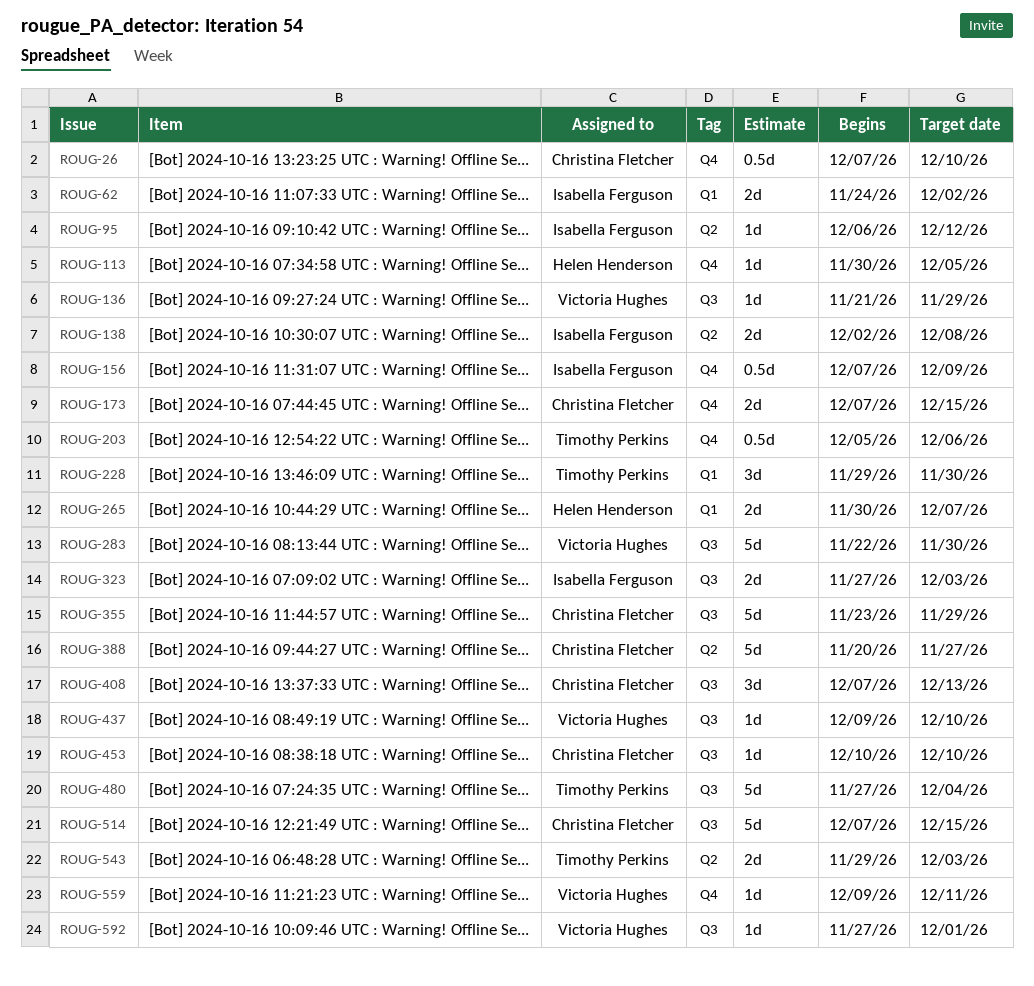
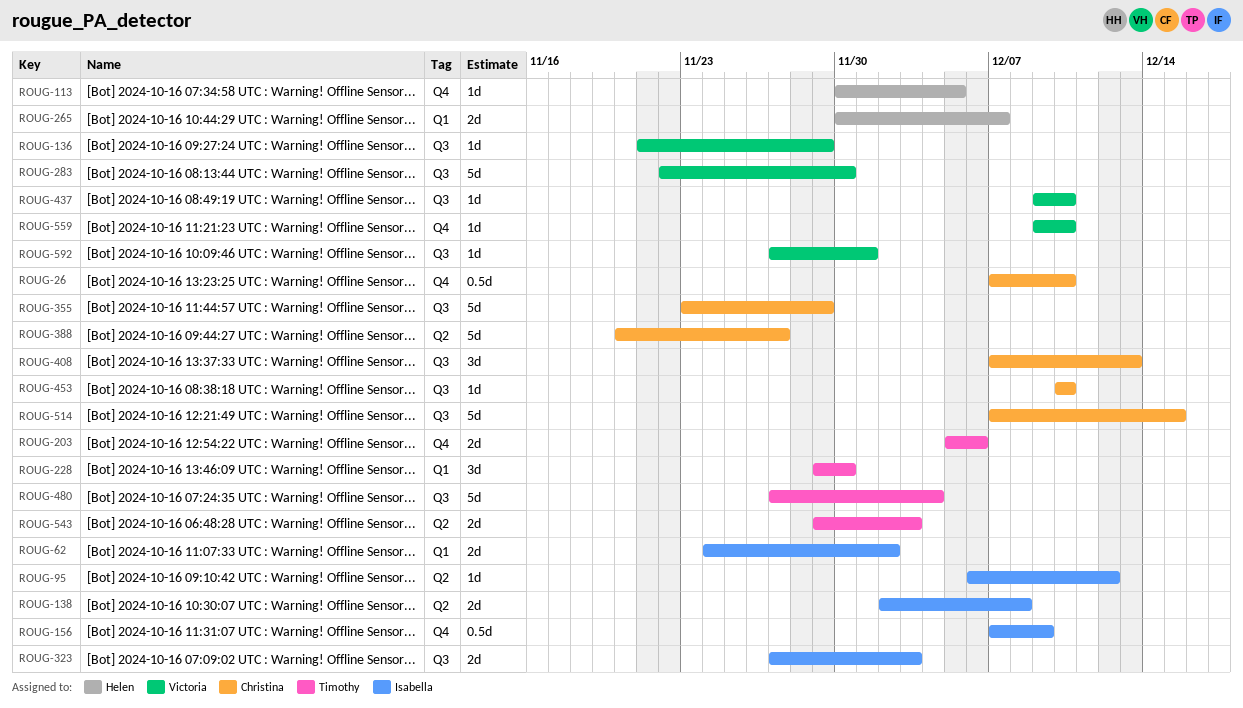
ROUG-173: present -> none
ROUG-203, estimate: 0.5d -> 2d
ROUG-559, due: Dec 11 -> Dec 10

